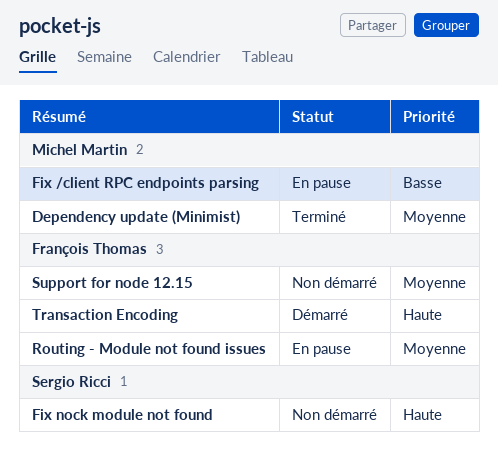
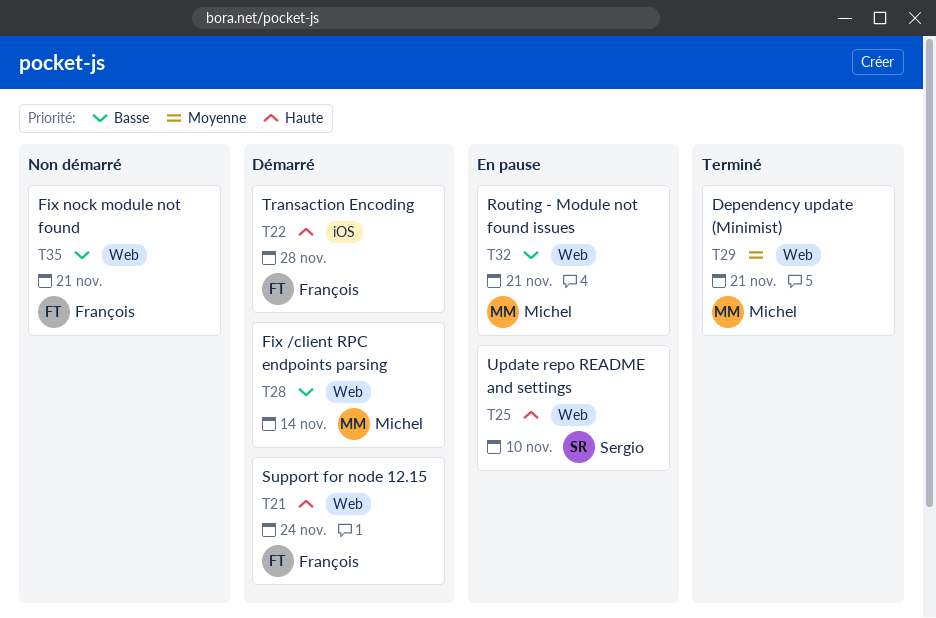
Fix /client RPC endpoints parsing, status: En pause -> Démarré
Fix nock module not found, owner: Sergio Ricci -> François Thomas
Fix nock module not found, priority: Haute -> Basse
Routing - Module not found issues, owner: François Thomas -> Michel Martin
Routing - Module not found issues, priority: Moyenne -> Basse
Support for node 12.15, status: Non démarré -> Démarré
Support for node 12.15, priority: Moyenne -> Haute
Update repo README and settings: none -> present

